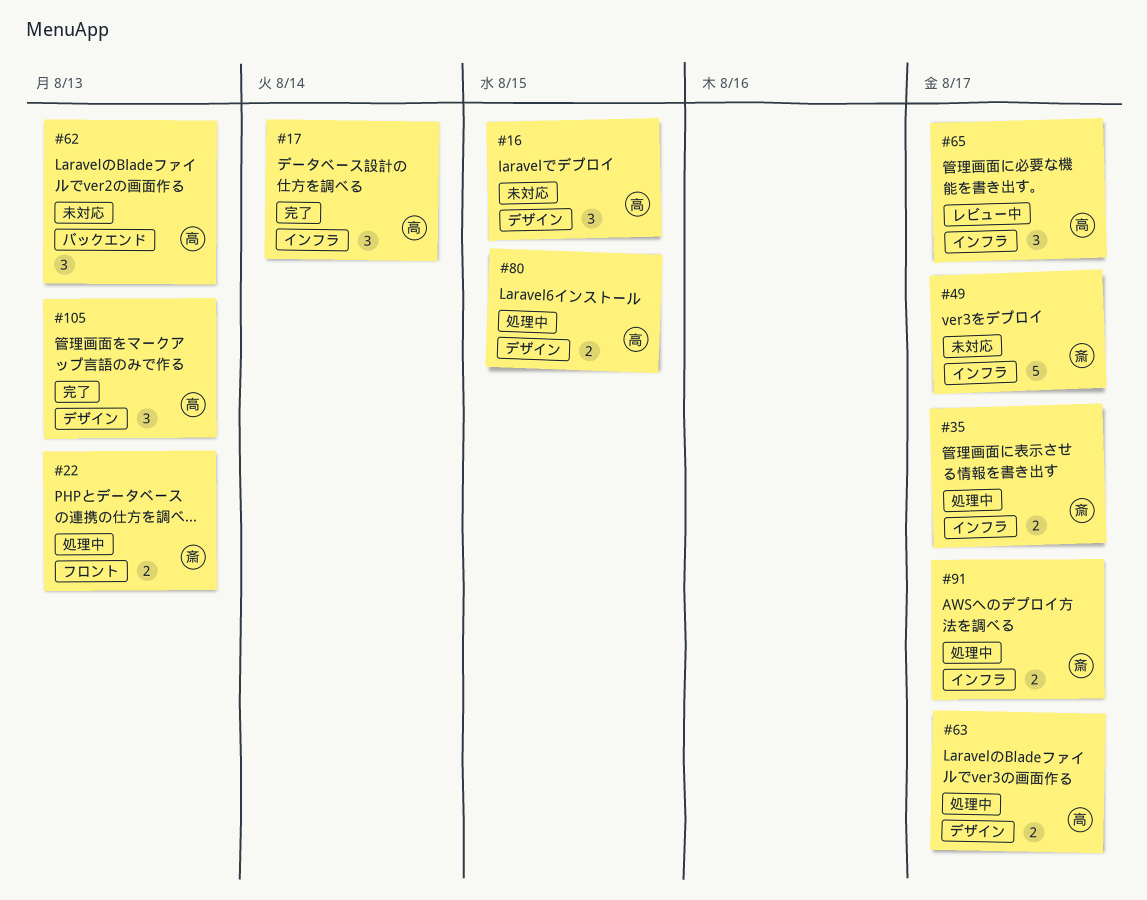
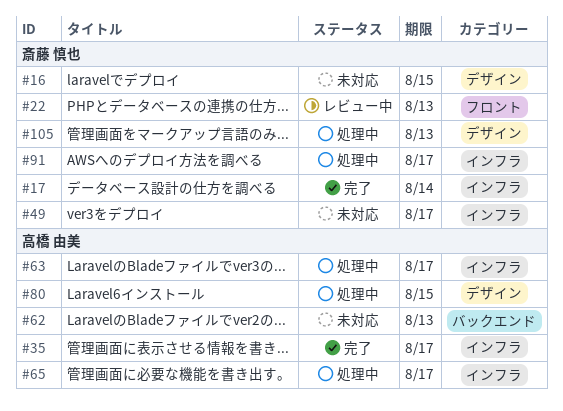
#16, owner: 高橋 由美 -> 斎藤 慎也
#17, owner: 高橋 由美 -> 斎藤 慎也
#22, status: 処理中 -> レビュー中
#35, status: 処理中 -> 完了
#35, owner: 斎藤 慎也 -> 高橋 由美
#63, label: デザイン -> インフラ
#65, status: レビュー中 -> 処理中
#105, status: 完了 -> 処理中
#105, owner: 高橋 由美 -> 斎藤 慎也

